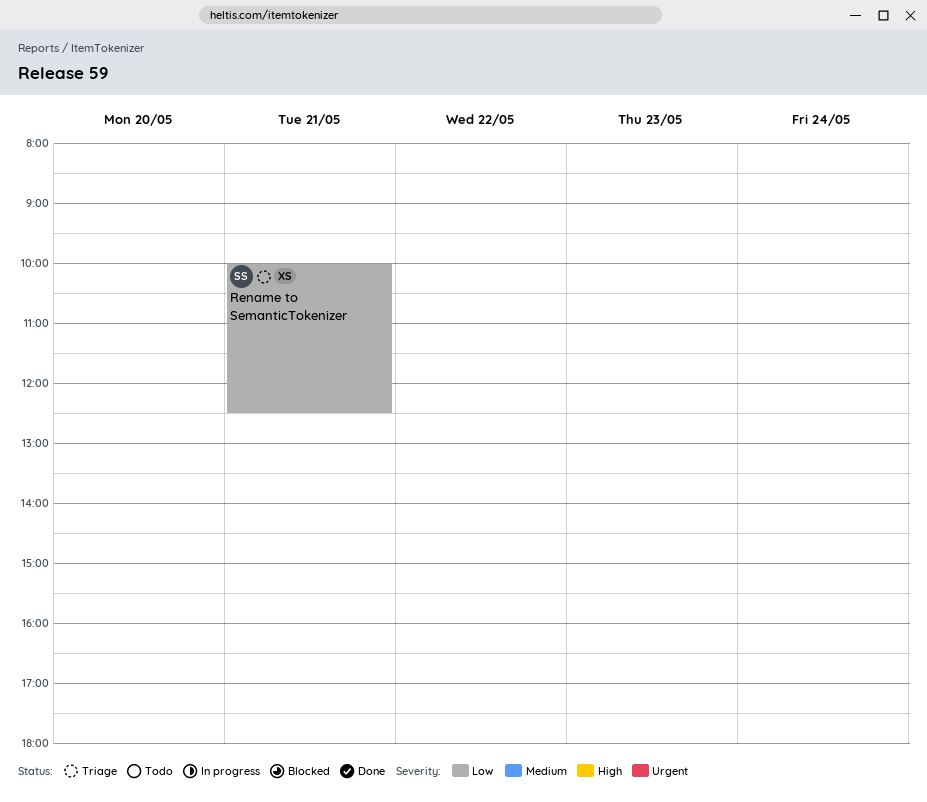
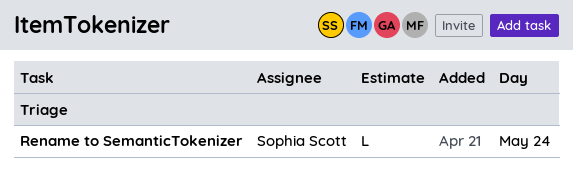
Rename to SemanticTokenizer, estimate: XS -> L
Rename to SemanticTokenizer, day: May 21 -> May 24

